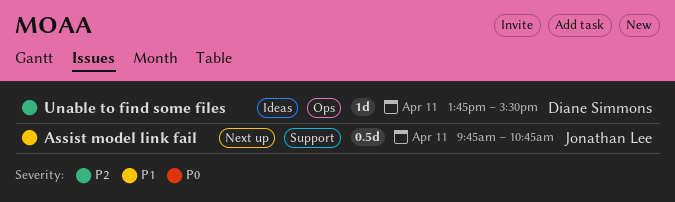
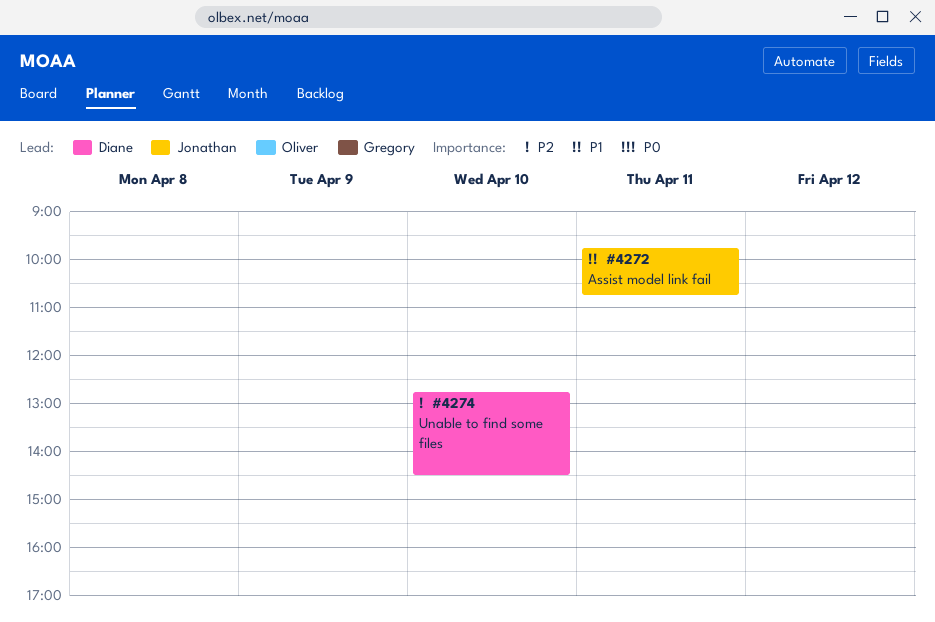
Unable to find some files, day: Apr 11 -> Apr 10
Unable to find some files, begins: 13:45 -> 12:45
Unable to find some files, ends: 15:30 -> 14:30

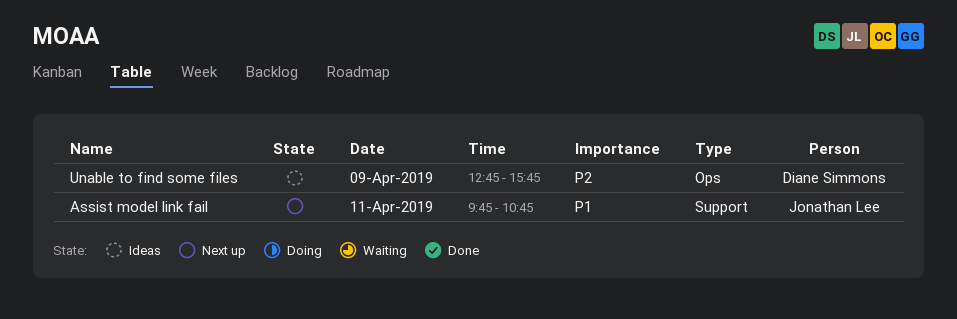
Unable to find some files, day: Apr 10 -> Apr 9
Unable to find some files, ends: 14:30 -> 15:45

